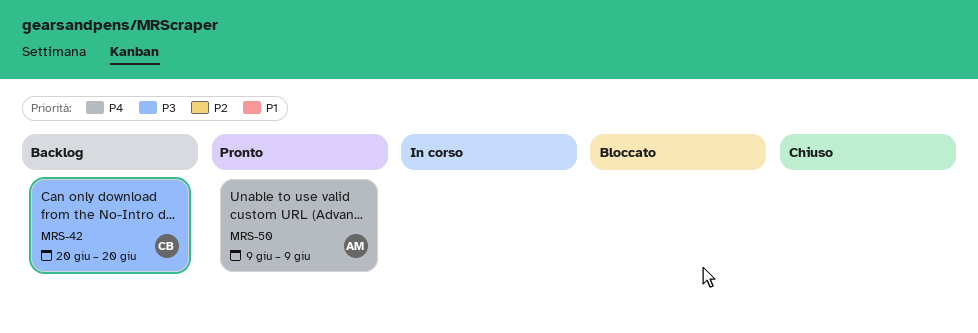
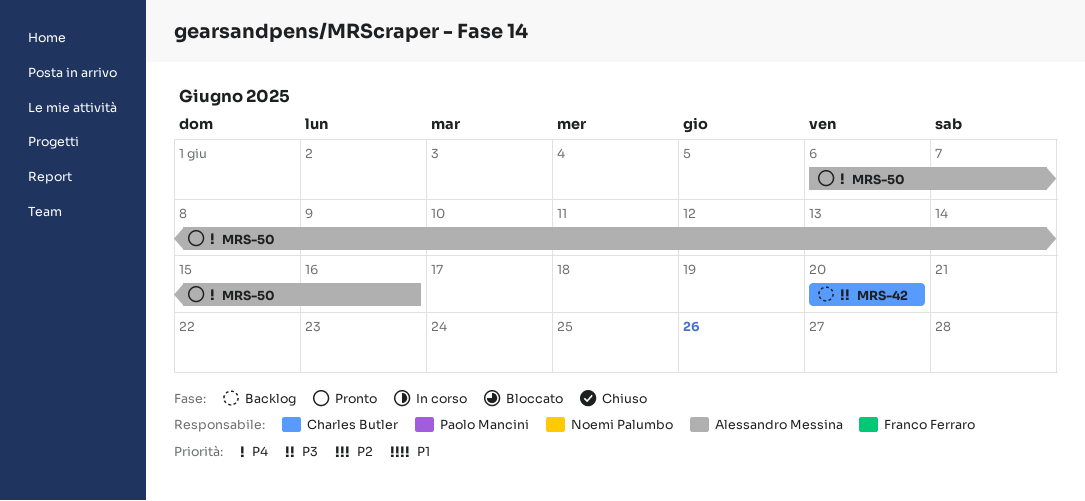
MRS-50, start: Jun 9 -> Jun 6
MRS-50, due: Jun 9 -> Jun 16

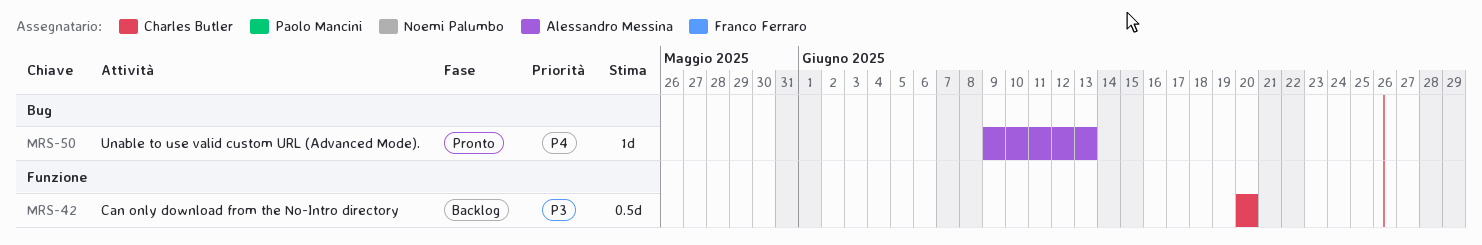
MRS-50, start: Jun 6 -> Jun 9
MRS-50, due: Jun 16 -> Jun 13

